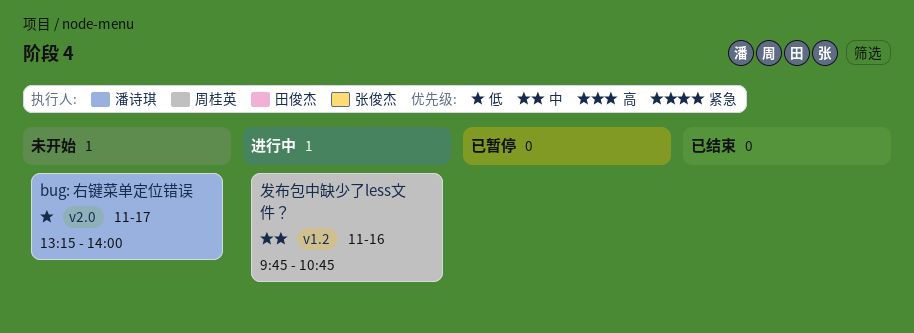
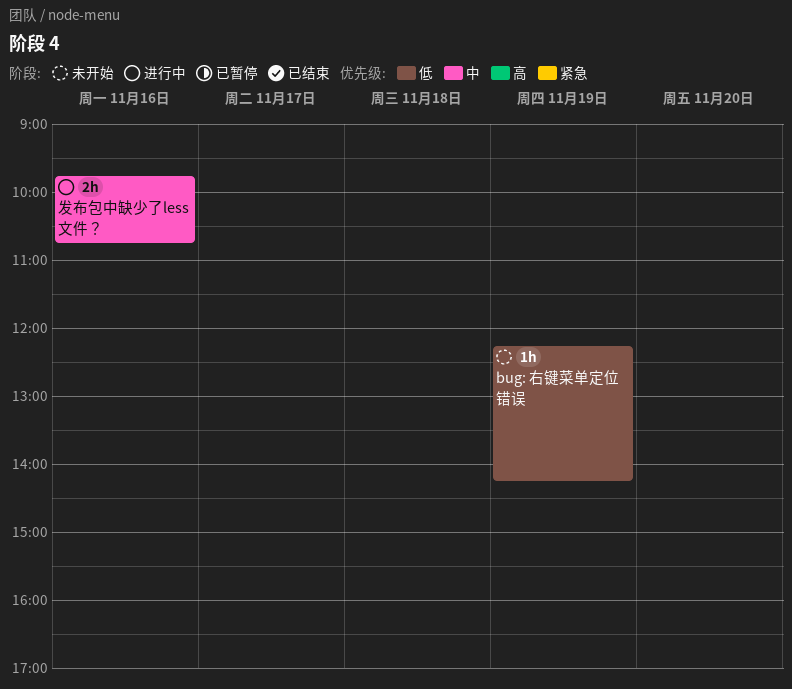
bug: 右键菜单定位错误, day: Nov 17 -> Nov 19
bug: 右键菜单定位错误, begins: 13:15 -> 12:15
bug: 右键菜单定位错误, ends: 14:00 -> 14:15

